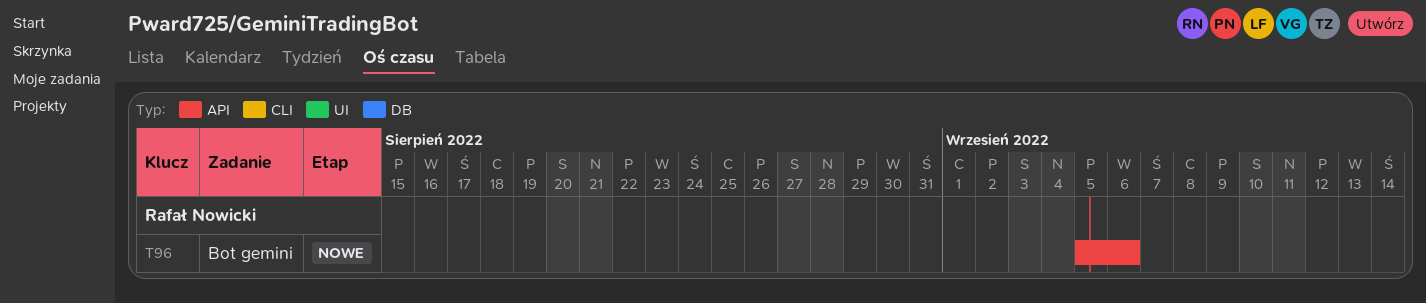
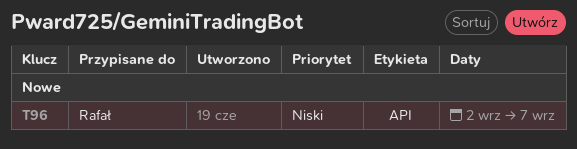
T96, start: Sep 5 -> Sep 2
T96, due: Sep 6 -> Sep 7

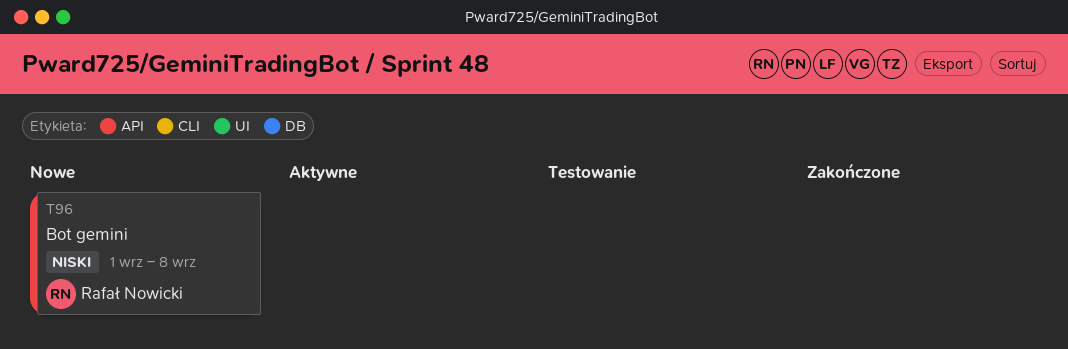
T96, start: Sep 2 -> Sep 1
T96, due: Sep 7 -> Sep 8

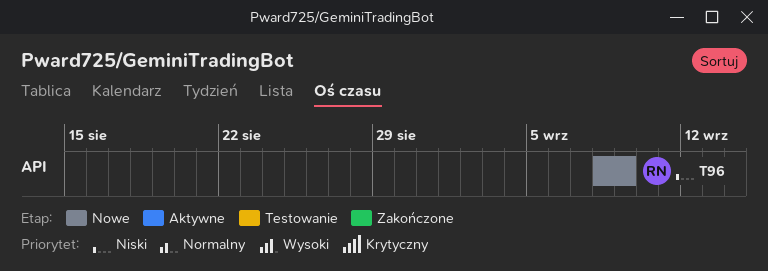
T96, start: Sep 1 -> Sep 8
T96, due: Sep 8 -> Sep 9

